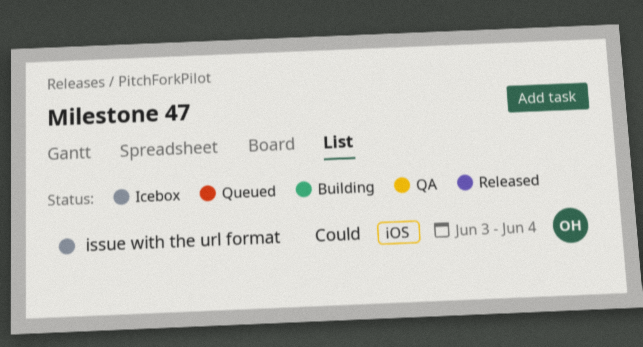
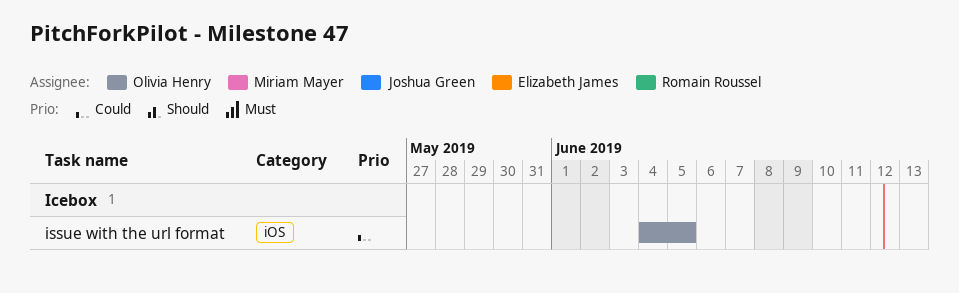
issue with the url format, start: Jun 3 -> Jun 4
issue with the url format, due: Jun 4 -> Jun 5

